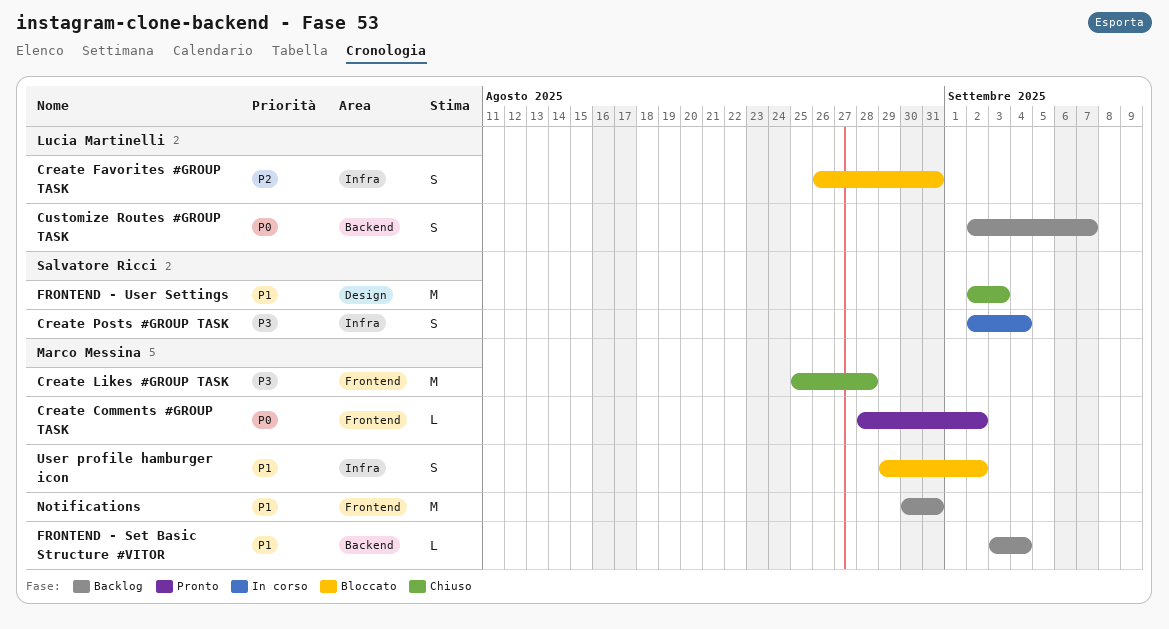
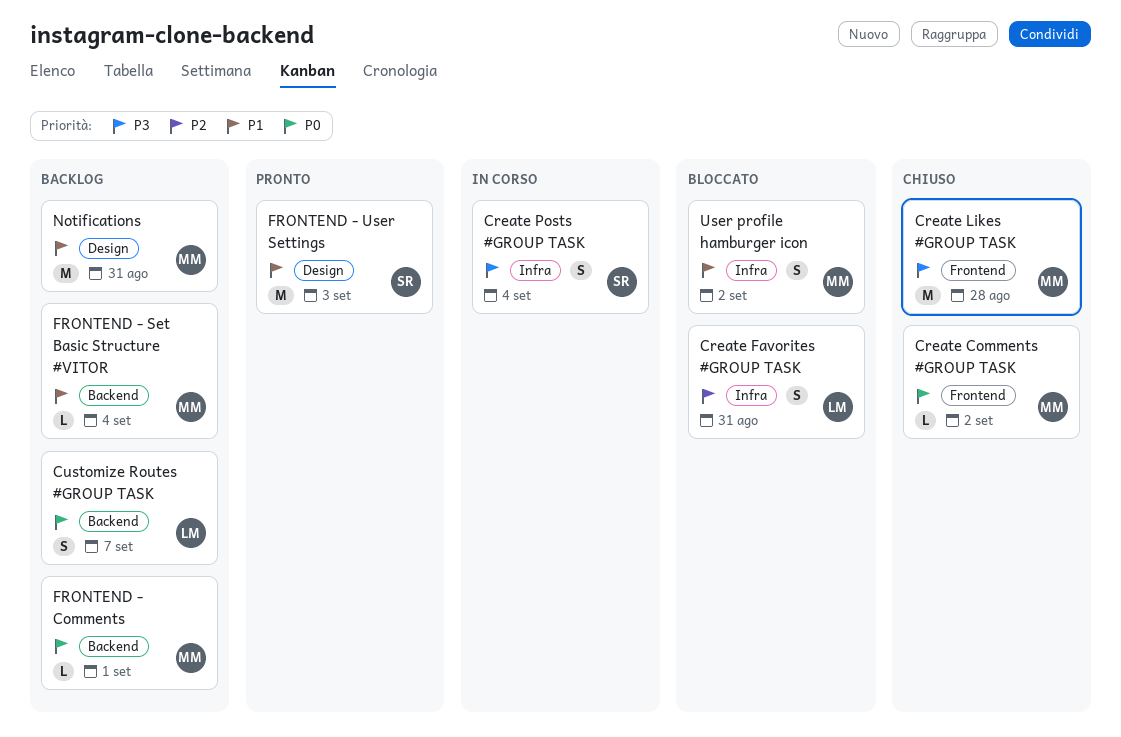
Create Comments #GROUP TASK, status: Pronto -> Chiuso
FRONTEND - Comments: none -> present
FRONTEND - User Settings, status: Chiuso -> Pronto
Notifications, label: Frontend -> Design

